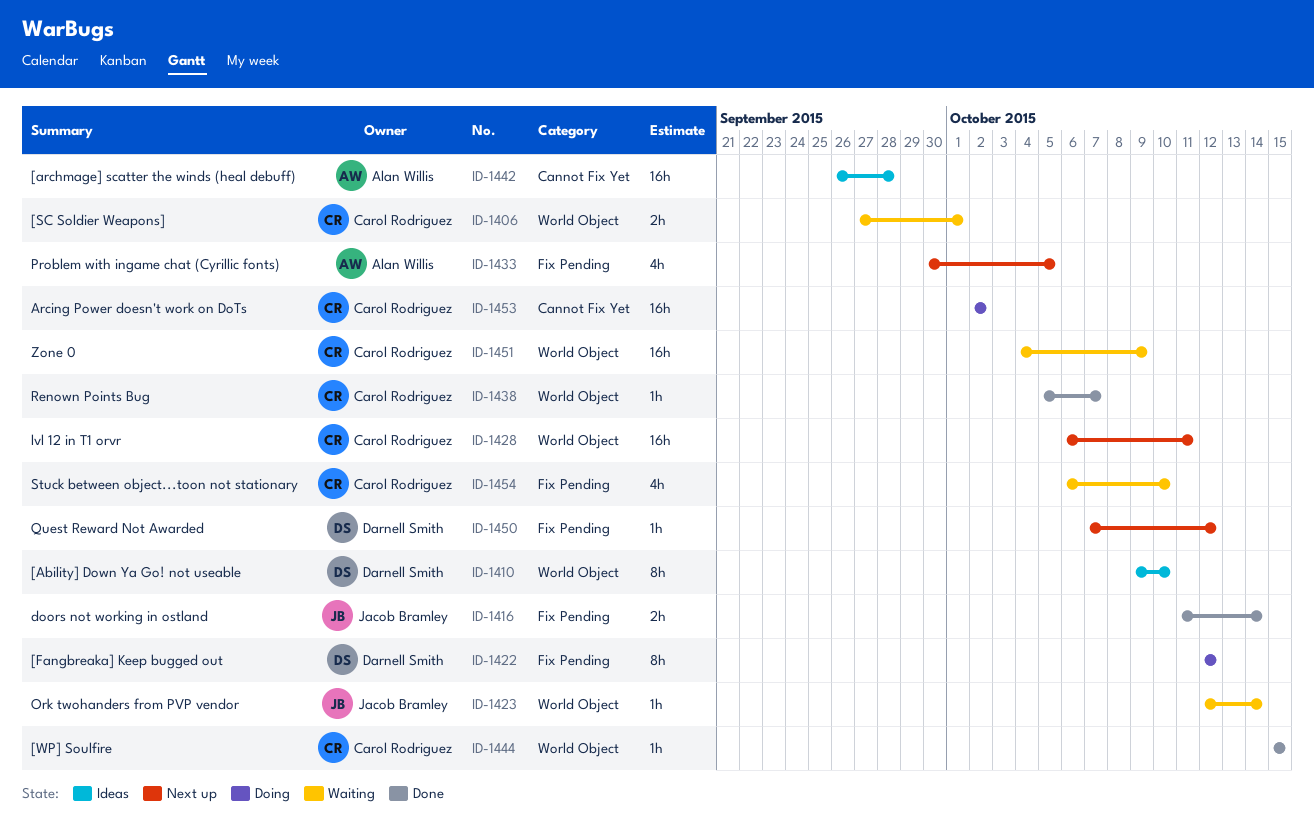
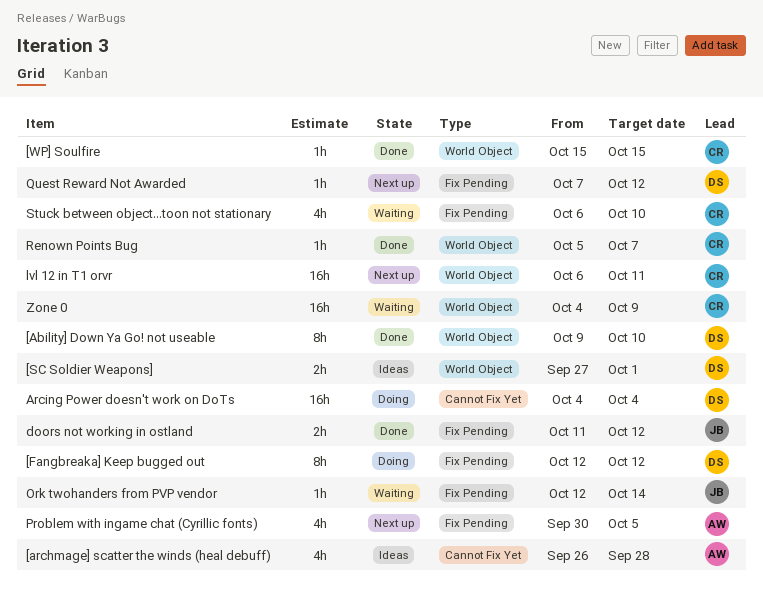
[Ability] Down Ya Go! not useable, status: Ideas -> Done
[archmage] scatter the winds (heal debuff), estimate: 16h -> 4h
[SC Soldier Weapons], status: Waiting -> Ideas
[SC Soldier Weapons], owner: Carol Rodriguez -> Darnell Smith
Arcing Power doesn't work on DoTs, owner: Carol Rodriguez -> Darnell Smith
Arcing Power doesn't work on DoTs, start: Oct 2 -> Oct 4
Arcing Power doesn't work on DoTs, due: Oct 2 -> Oct 4
doors not working in ostland, due: Oct 14 -> Oct 12
Ork twohanders from PVP vendor, label: World Object -> Fix Pending

